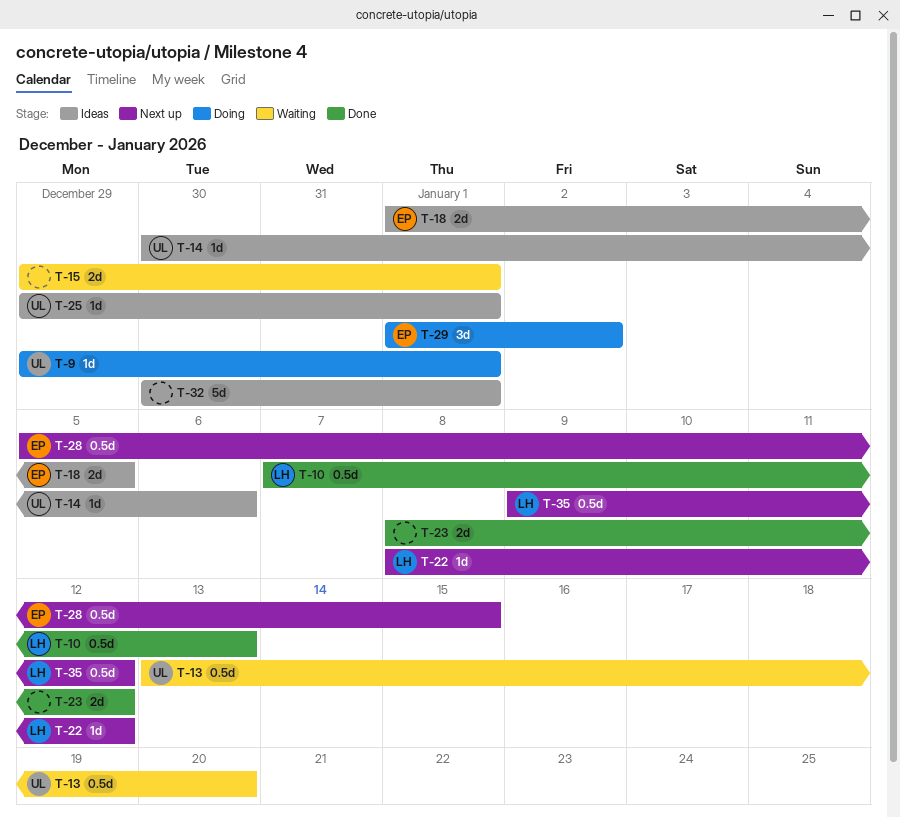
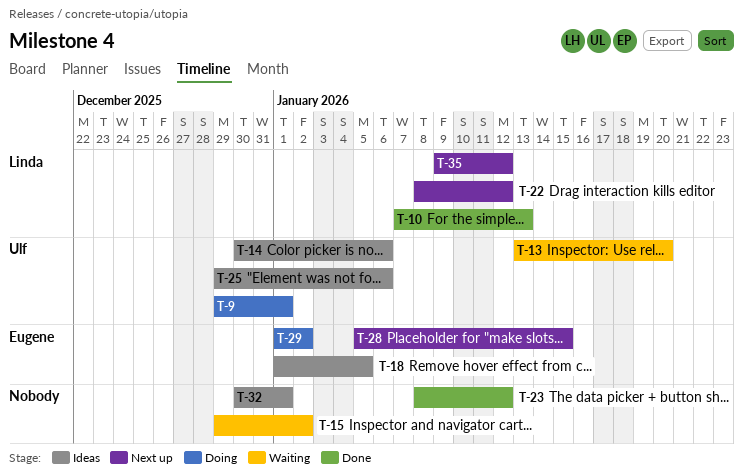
T-15, due: Jan 1 -> Jan 2
T-25, due: Jan 1 -> Jan 6

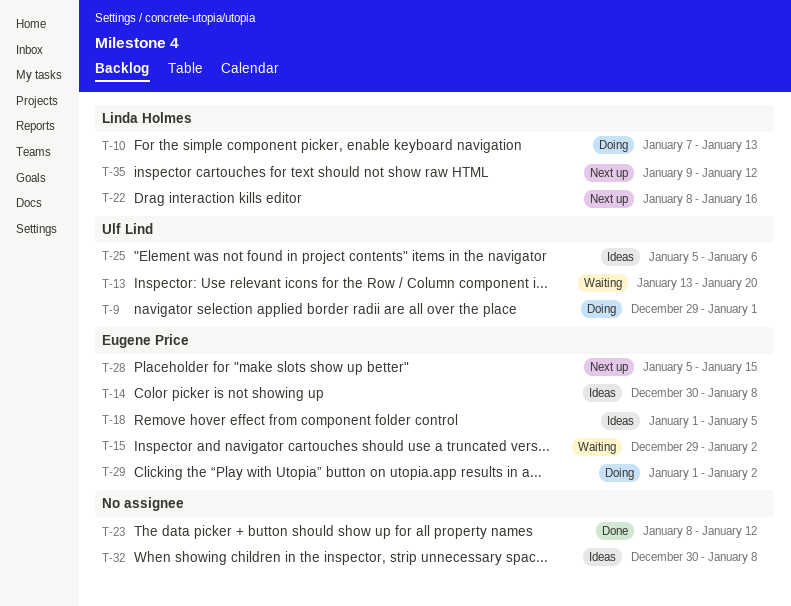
T-10, status: Done -> Doing
T-14, owner: Ulf Lind -> Eugene Price
T-14, due: Jan 6 -> Jan 8
T-15, owner: none -> Eugene Price
T-22, due: Jan 12 -> Jan 16
T-25, start: Dec 29 -> Jan 5
T-32, due: Jan 1 -> Jan 8

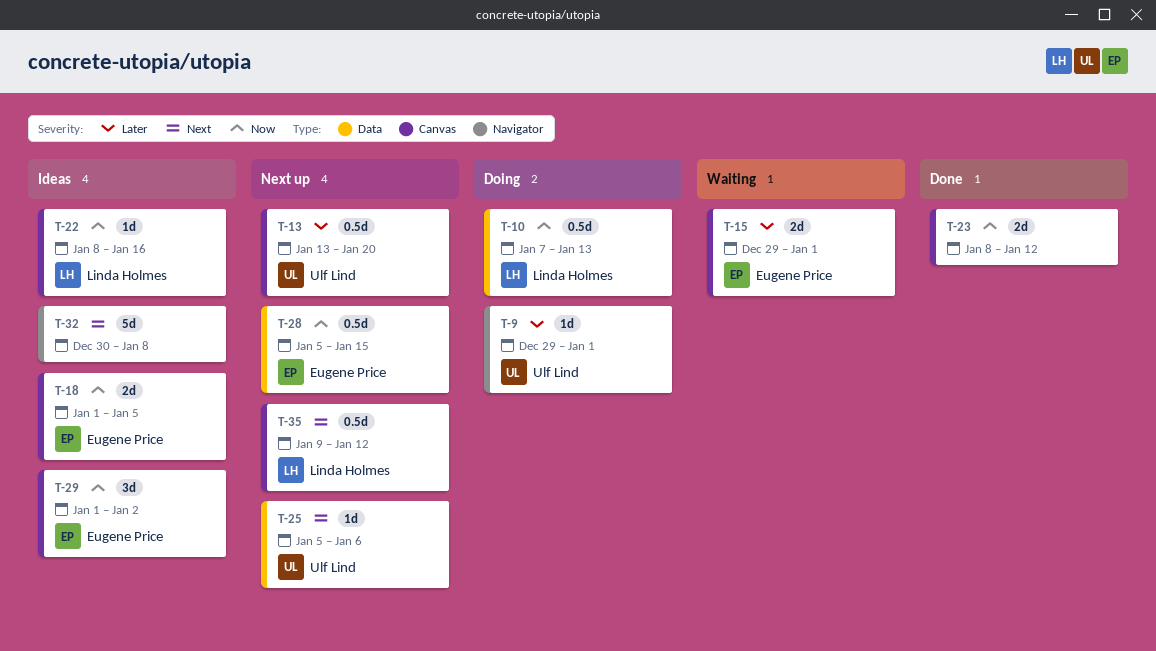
T-13, status: Waiting -> Next up
T-14: present -> none
T-15, due: Jan 2 -> Jan 1
T-22, status: Next up -> Ideas
T-25, status: Ideas -> Next up
T-29, status: Doing -> Ideas

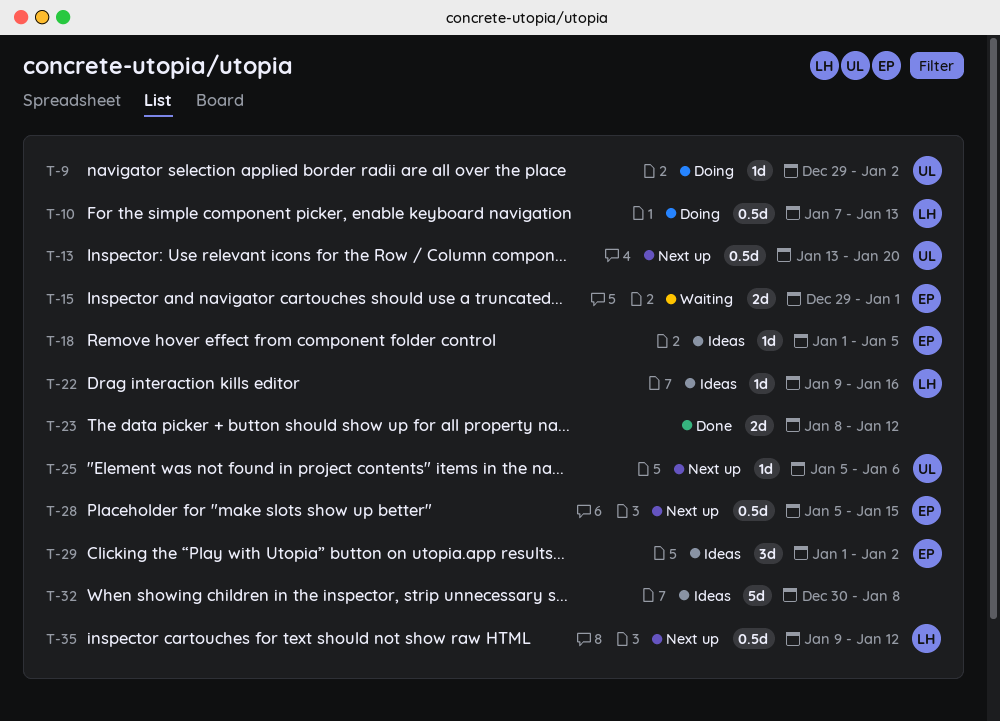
T-9, due: Jan 1 -> Jan 2
T-18, estimate: 2d -> 1d
T-22, start: Jan 8 -> Jan 9

